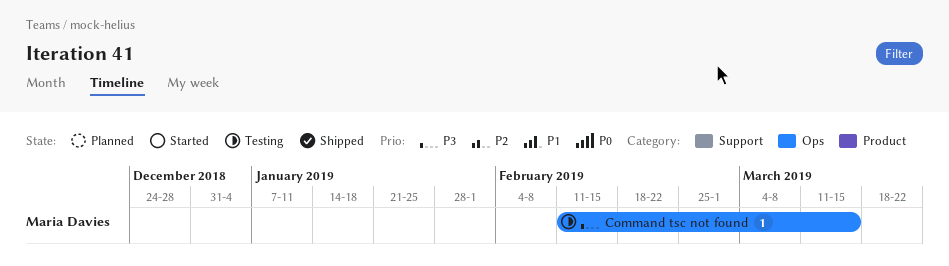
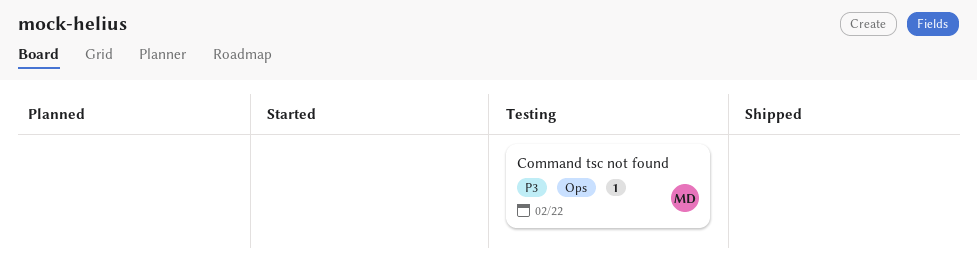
Command tsc not found, due: Mar 15 -> Feb 22

